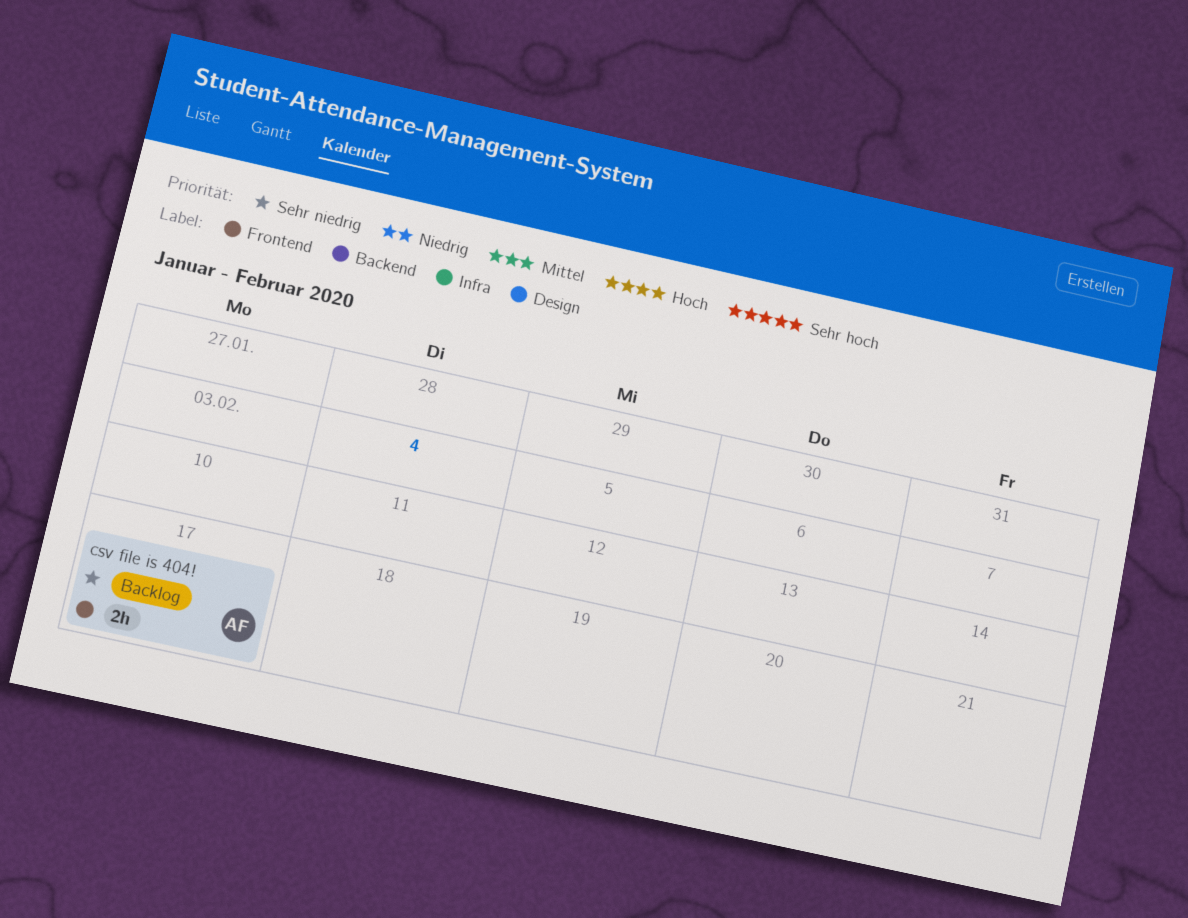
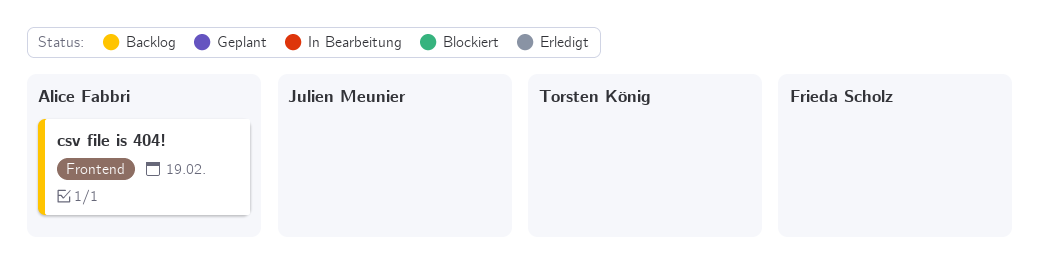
csv file is 404!, due: Feb 17 -> Feb 19

